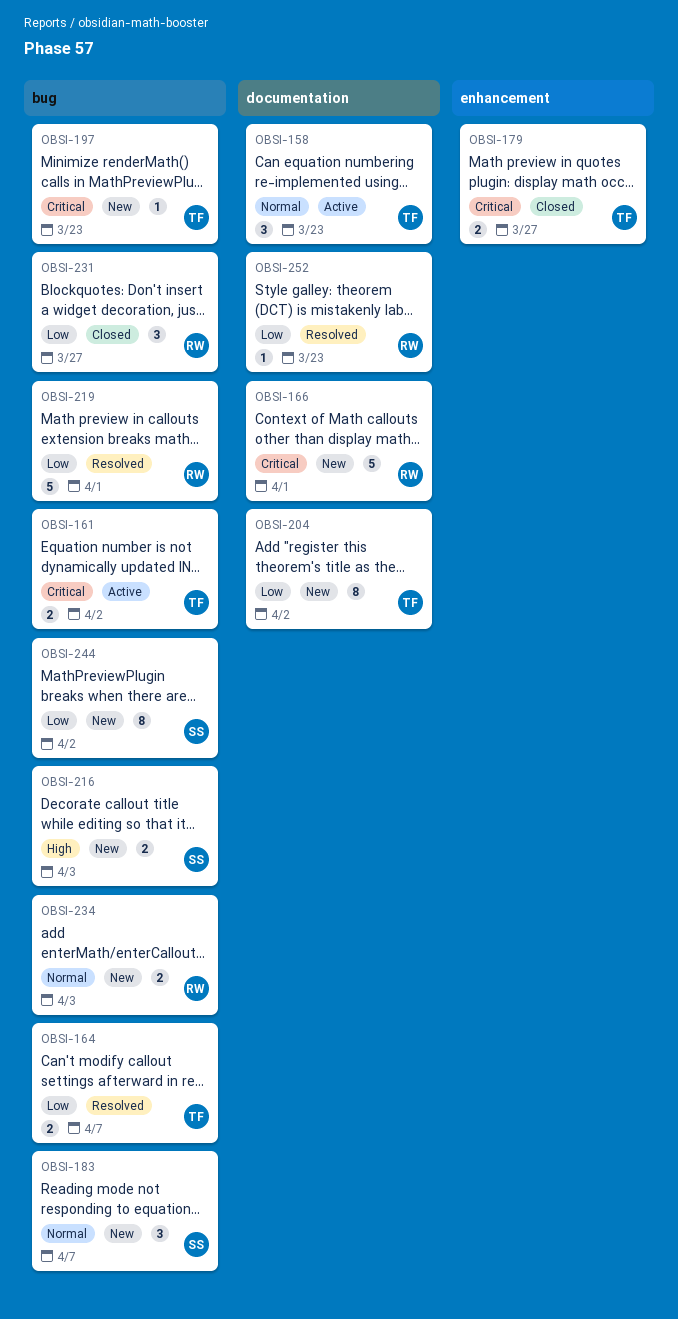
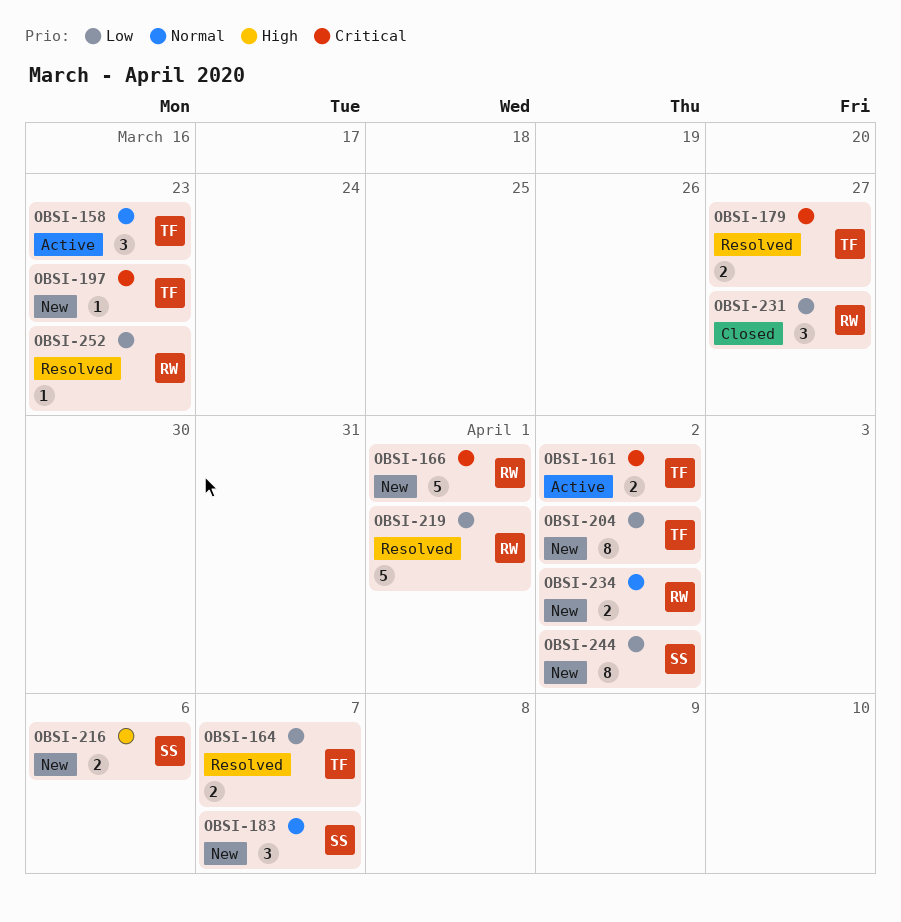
OBSI-179, status: Closed -> Resolved
OBSI-216, due: Apr 3 -> Apr 6
OBSI-234, due: Apr 3 -> Apr 2

